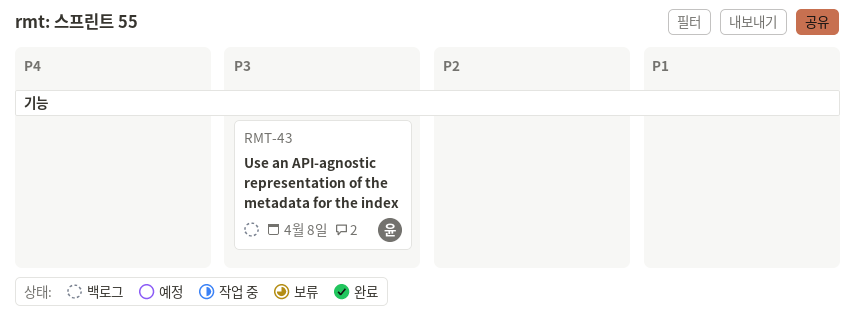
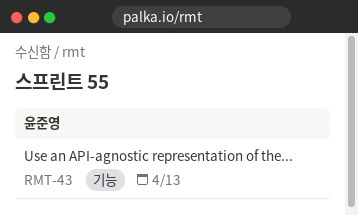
RMT-43, due: Apr 8 -> Apr 13

